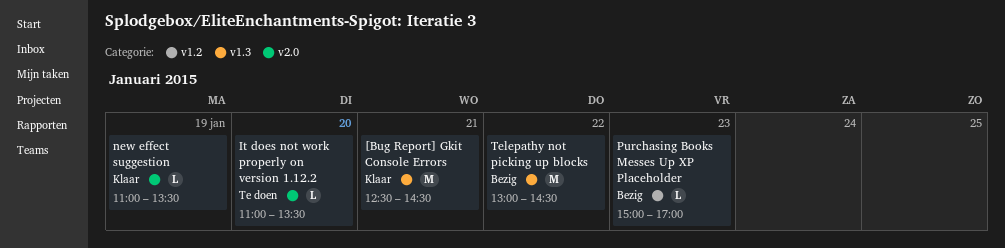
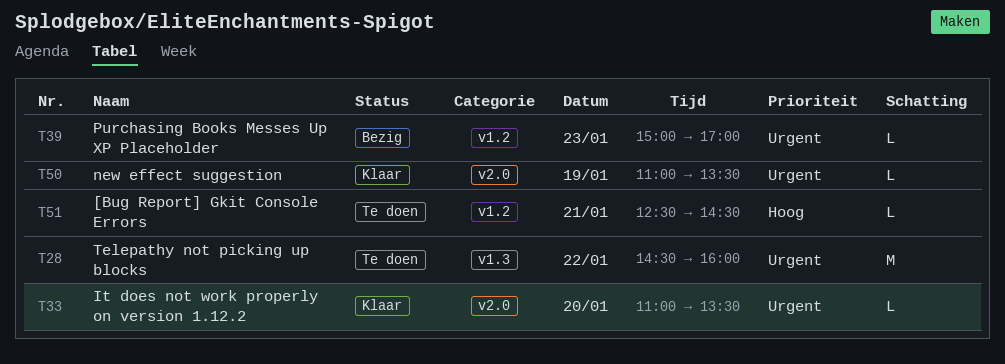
[Bug Report] Gkit Console Errors, status: Klaar -> Te doen
[Bug Report] Gkit Console Errors, label: v1.3 -> v1.2
[Bug Report] Gkit Console Errors, estimate: M -> L
It does not work properly on version 1.12.2, status: Te doen -> Klaar
Telepathy not picking up blocks, status: Bezig -> Te doen
Telepathy not picking up blocks, begins: 13:00 -> 14:30
Telepathy not picking up blocks, ends: 14:30 -> 16:00

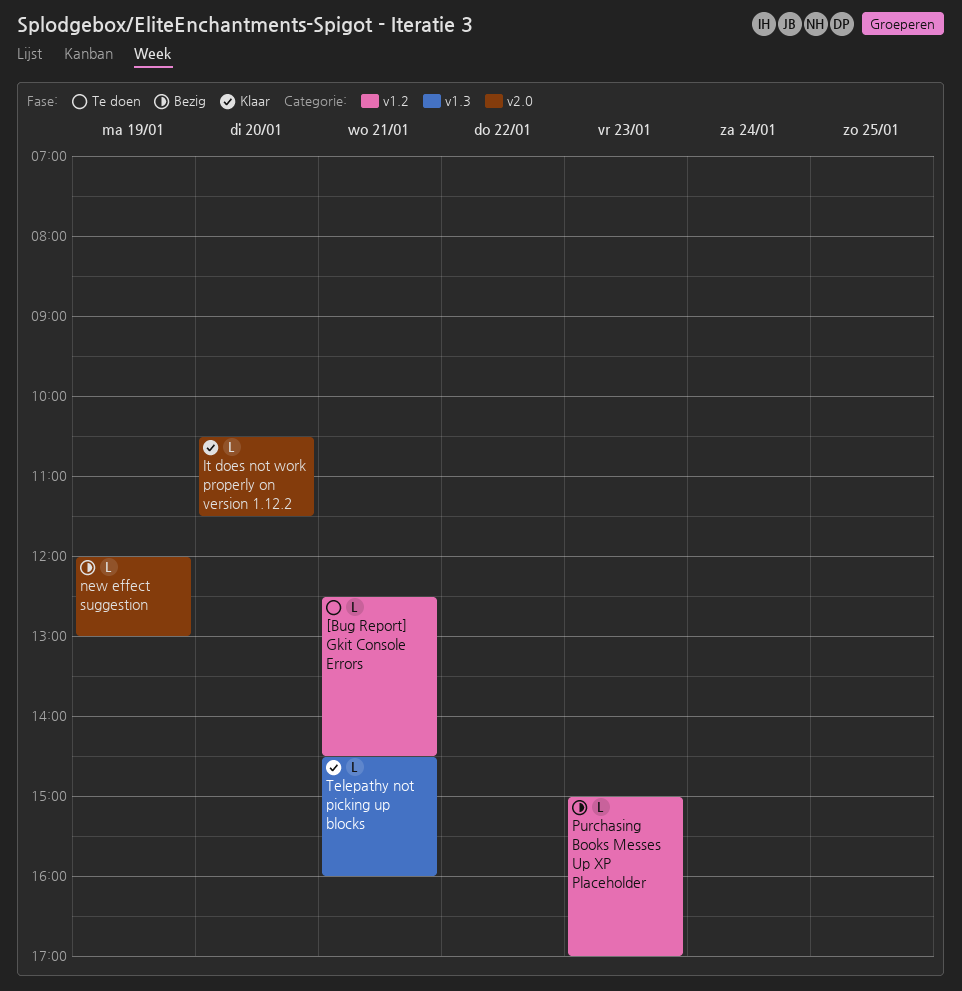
It does not work properly on version 1.12.2, begins: 11:00 -> 10:30
It does not work properly on version 1.12.2, ends: 13:30 -> 11:30
new effect suggestion, status: Klaar -> Bezig
new effect suggestion, begins: 11:00 -> 12:00
new effect suggestion, ends: 13:30 -> 13:00
Telepathy not picking up blocks, status: Te doen -> Klaar
Telepathy not picking up blocks, estimate: M -> L
Telepathy not picking up blocks, day: Jan 22 -> Jan 21

